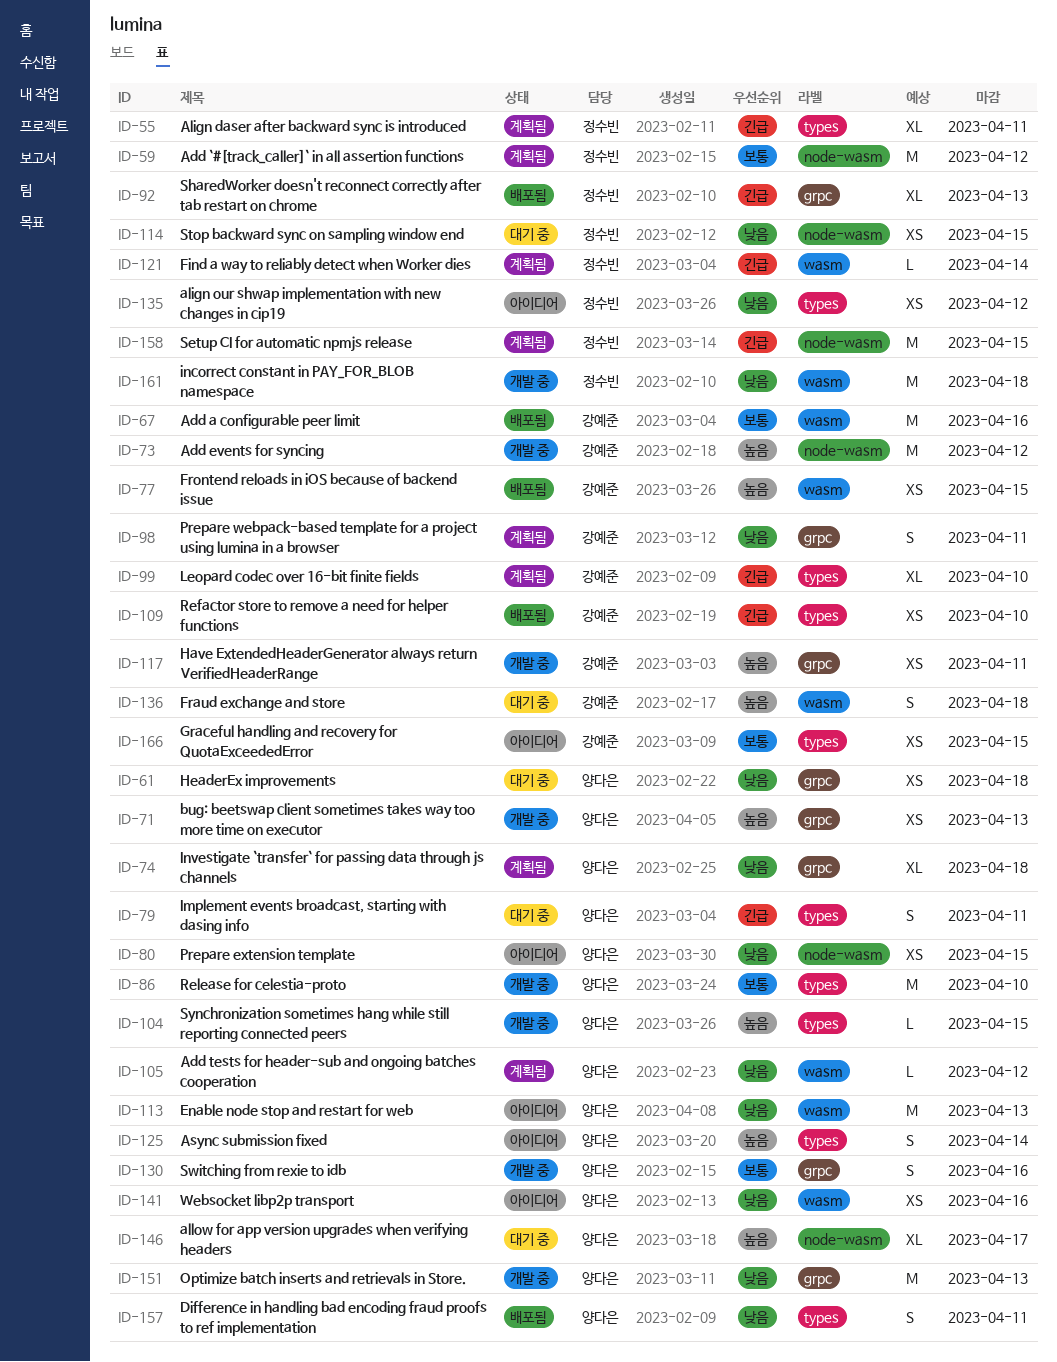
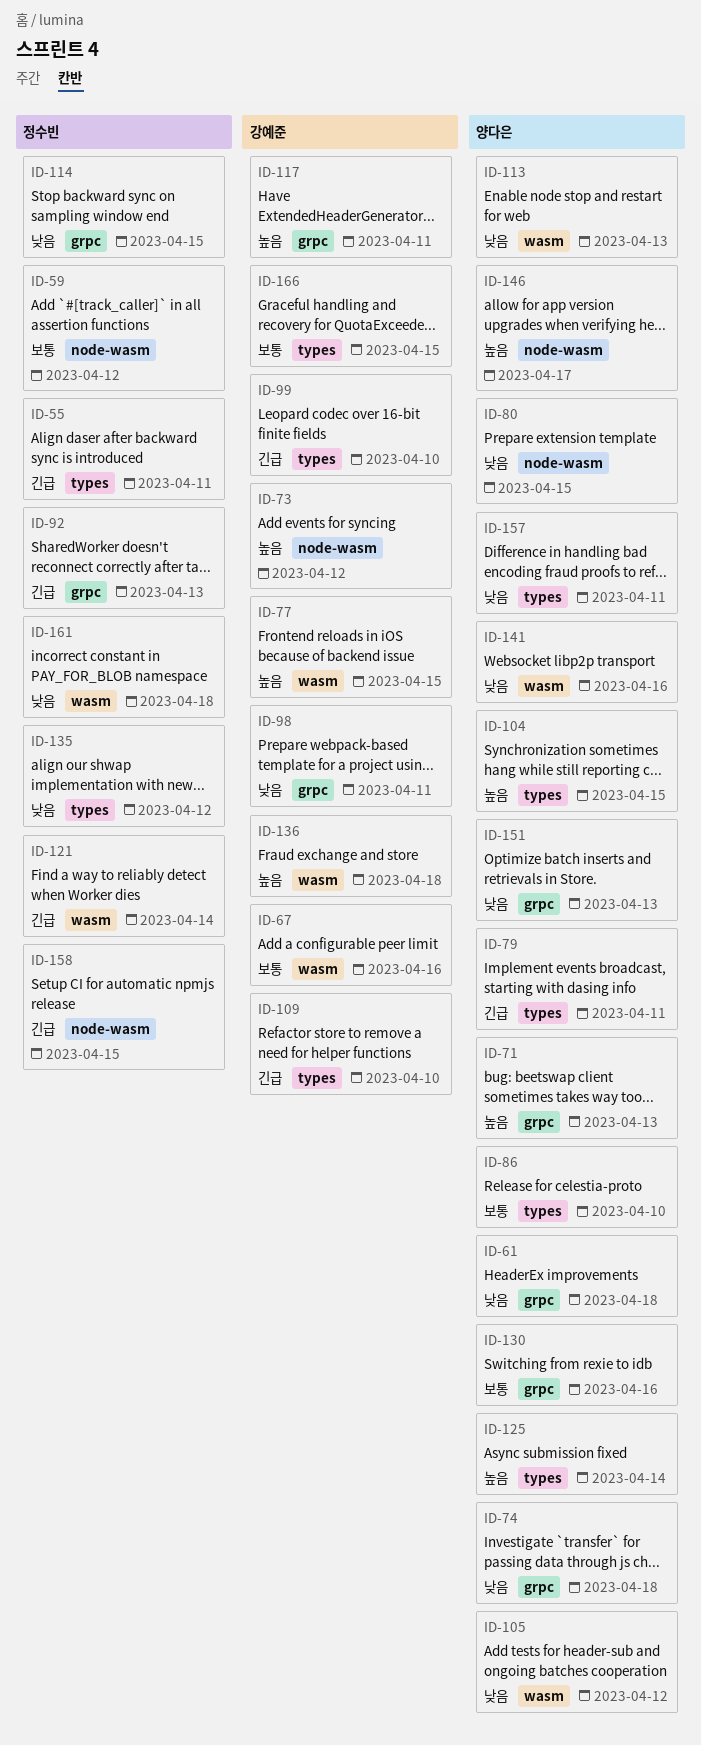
ID-114, label: node-wasm -> grpc

